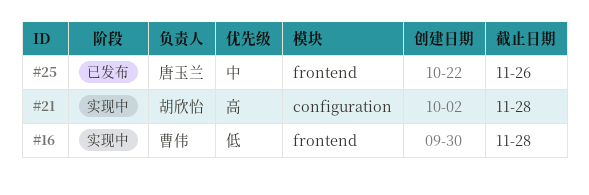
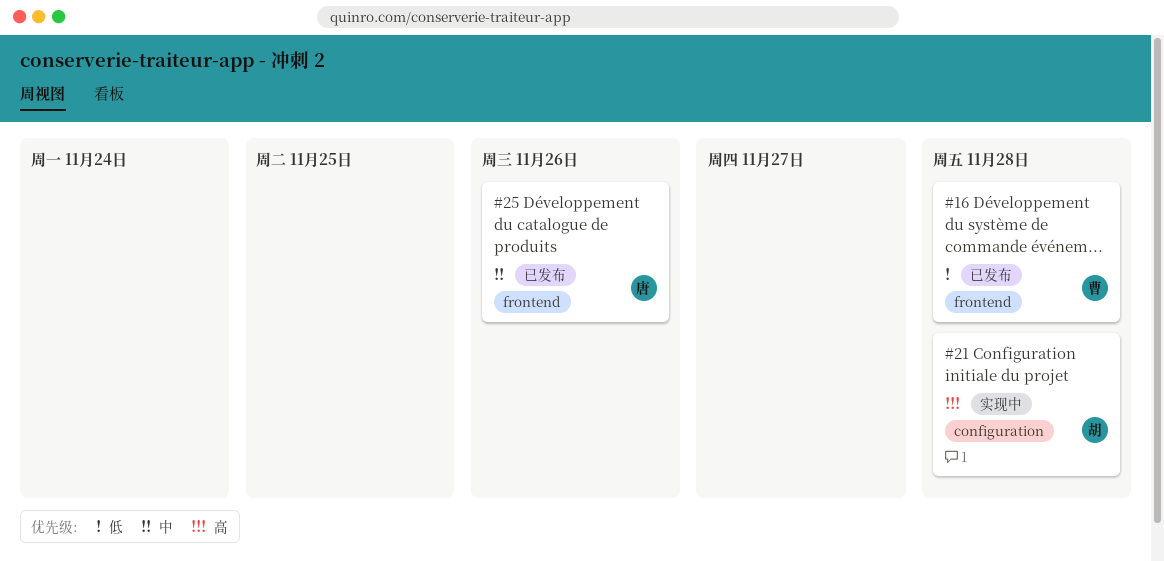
#16, status: 实现中 -> 已发布

